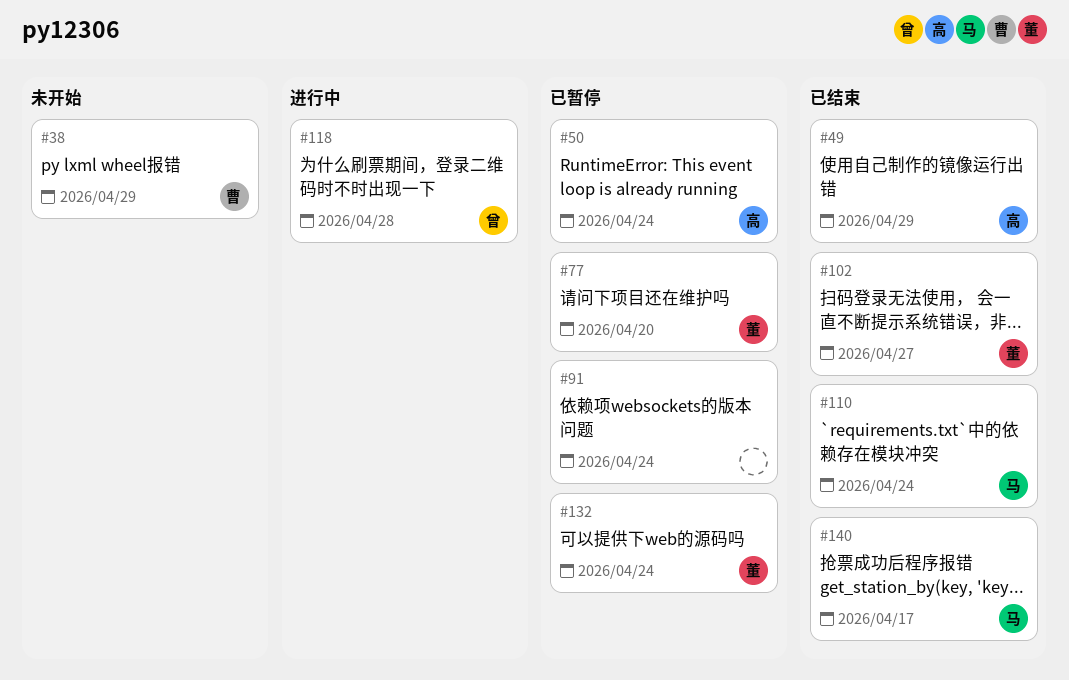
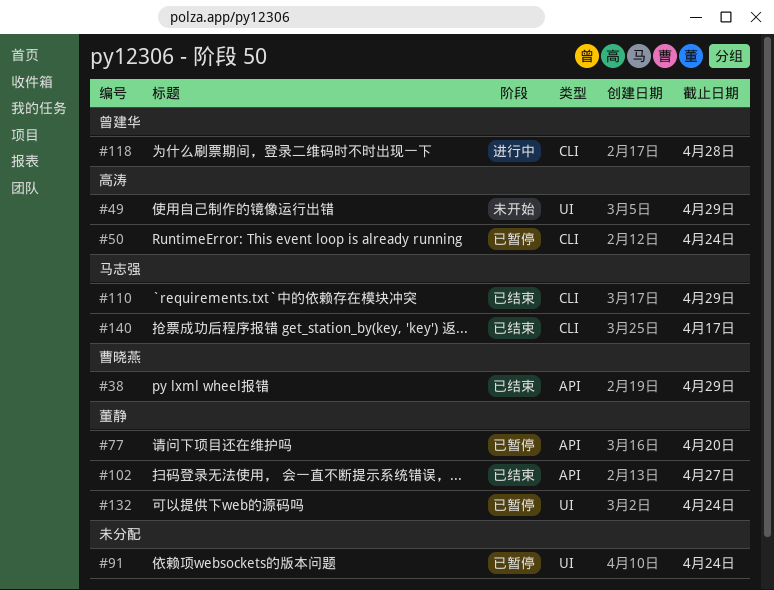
#38, status: 未开始 -> 已结束
#49, status: 已结束 -> 未开始
#110, due: Apr 24 -> Apr 29

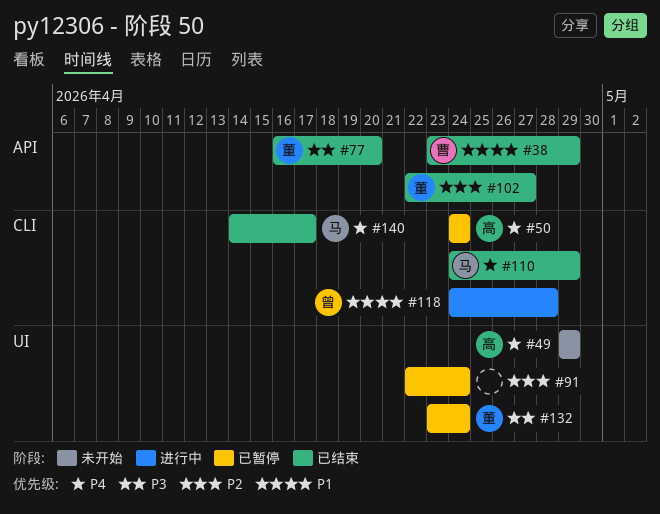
#77, status: 已暂停 -> 已结束

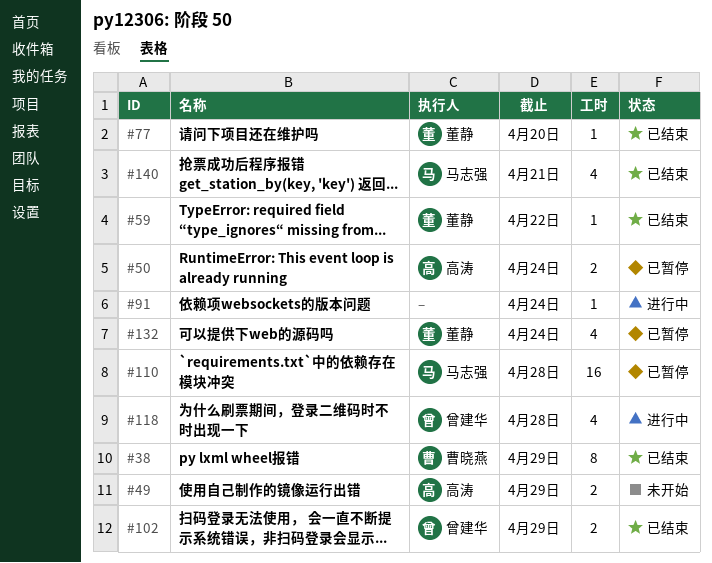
#59: none -> present
#91, status: 已暂停 -> 进行中
#102, owner: 董静 -> 曾建华
#102, due: Apr 27 -> Apr 29
#110, status: 已结束 -> 已暂停
#110, due: Apr 29 -> Apr 28
#140, due: Apr 17 -> Apr 21

